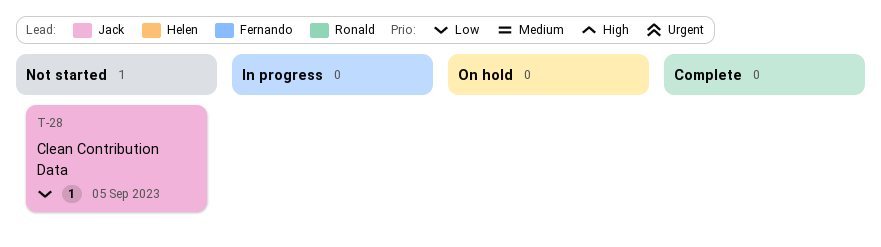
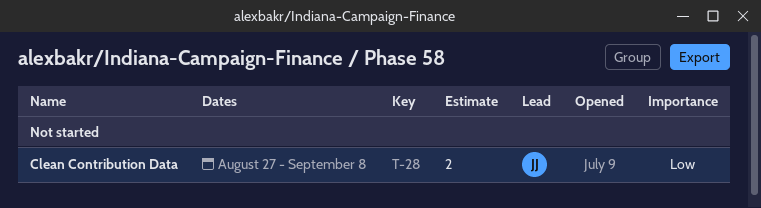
T-28, estimate: 1 -> 2
T-28, due: Sep 5 -> Sep 8

